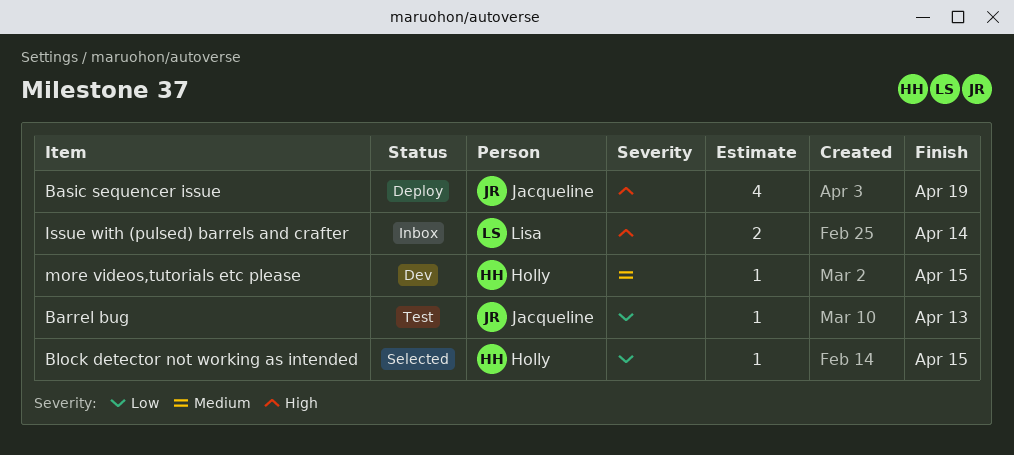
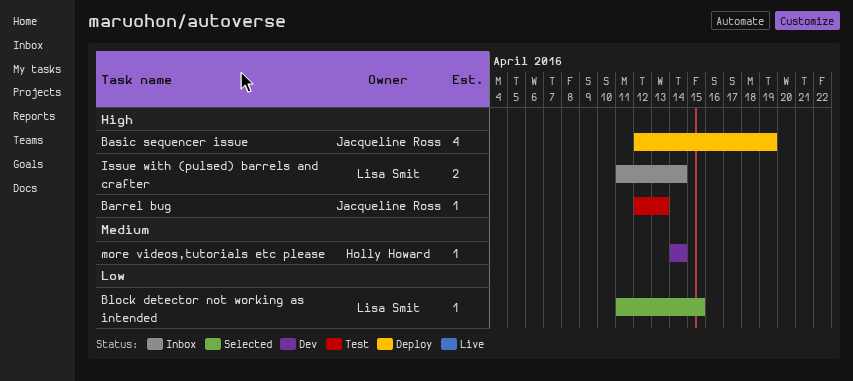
Barrel bug, priority: Low -> High
Block detector not working as intended, owner: Holly Howard -> Lisa Smit
more videos,tutorials etc please, due: Apr 15 -> Apr 14

